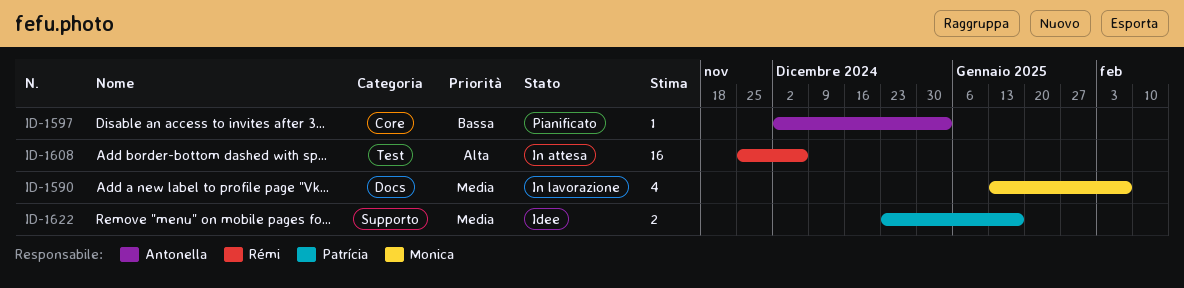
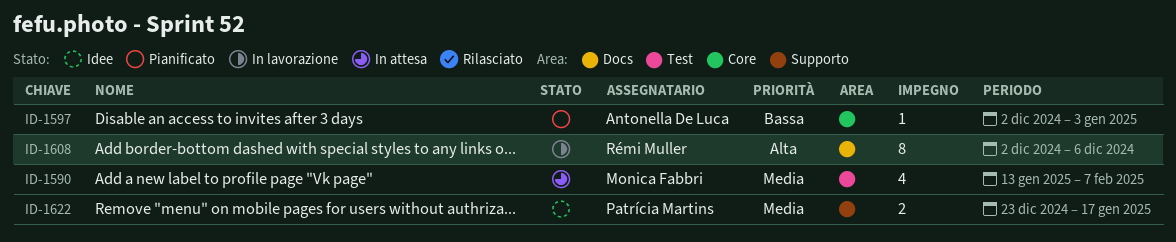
ID-1590, status: In lavorazione -> In attesa
ID-1590, label: Docs -> Test
ID-1608, status: In attesa -> In lavorazione
ID-1608, label: Test -> Docs
ID-1608, estimate: 16 -> 8
ID-1608, start: Nov 25 -> Dec 2

